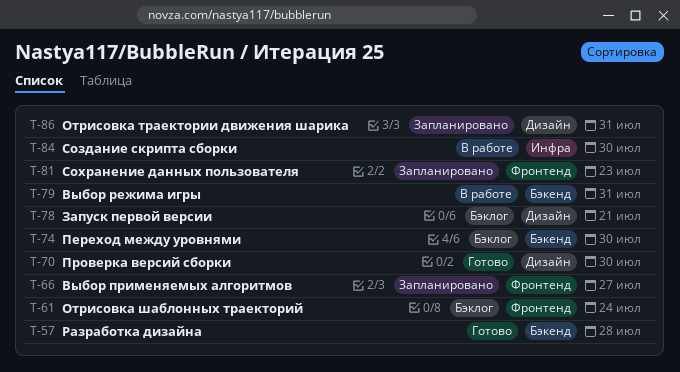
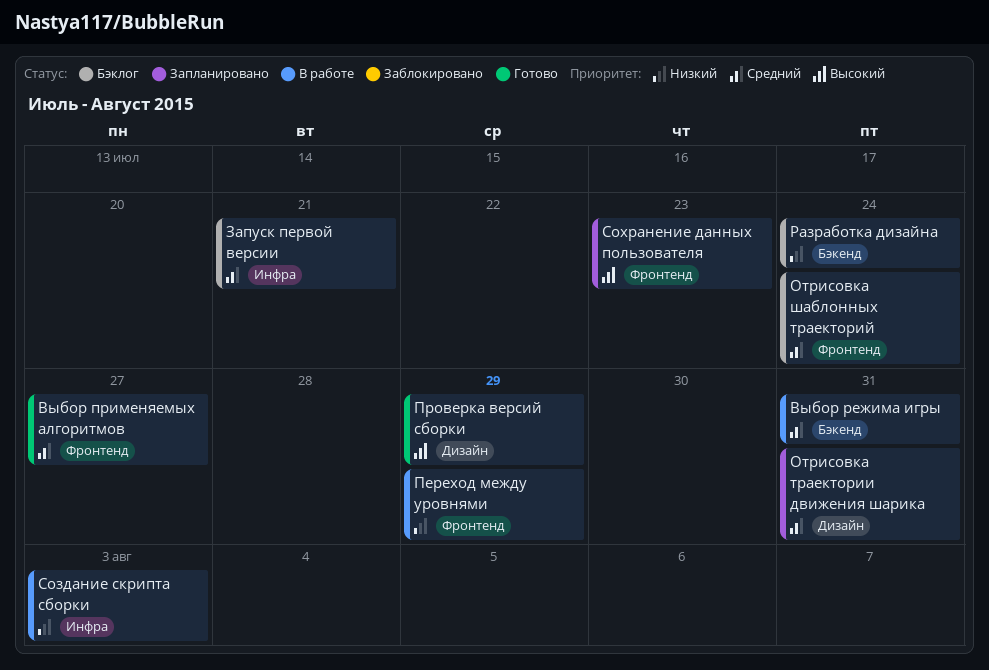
Выбор применяемых алгоритмов, status: Запланировано -> Готово
Запуск первой версии, label: Дизайн -> Инфра
Переход между уровнями, status: Бэклог -> В работе
Переход между уровнями, label: Бэкенд -> Фронтенд
Переход между уровнями, due: Jul 30 -> Jul 29
Проверка версий сборки, due: Jul 30 -> Jul 29
Разработка дизайна, status: Готово -> Бэклог
Разработка дизайна, due: Jul 28 -> Jul 24
Создание скрипта сборки, due: Jul 30 -> Aug 3

